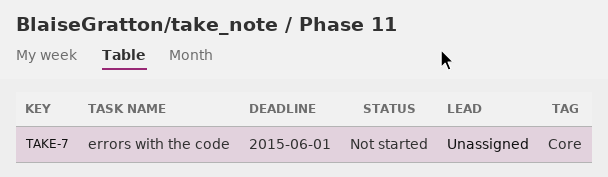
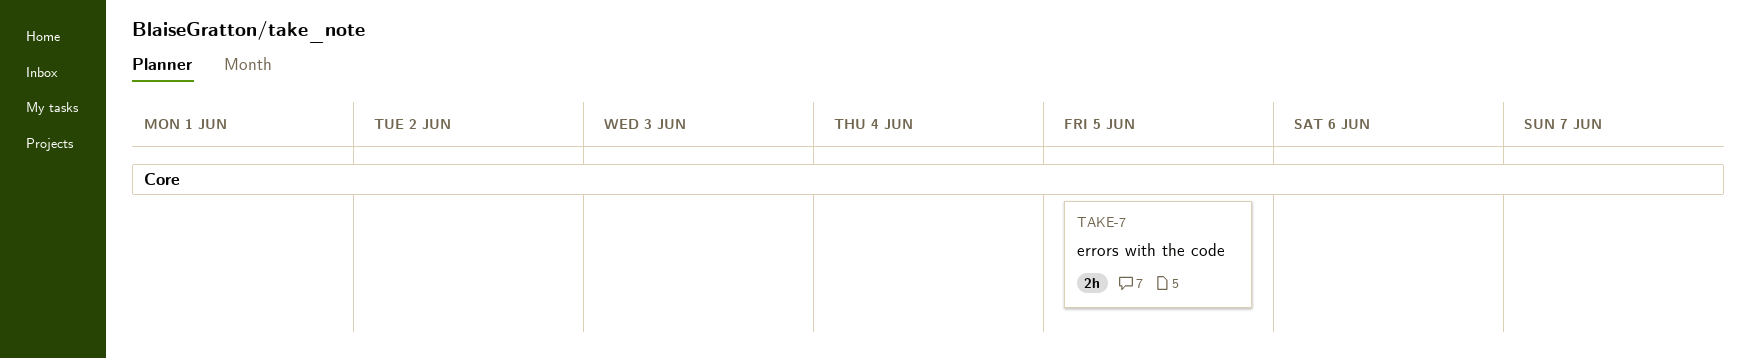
TAKE-7, due: Jun 1 -> Jun 5

